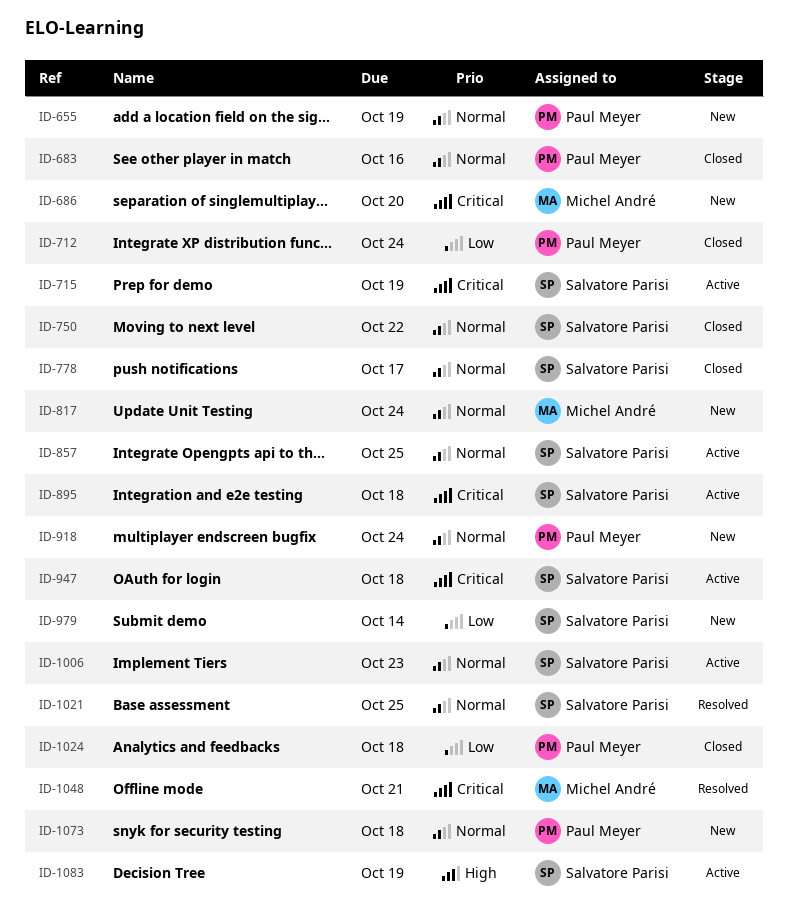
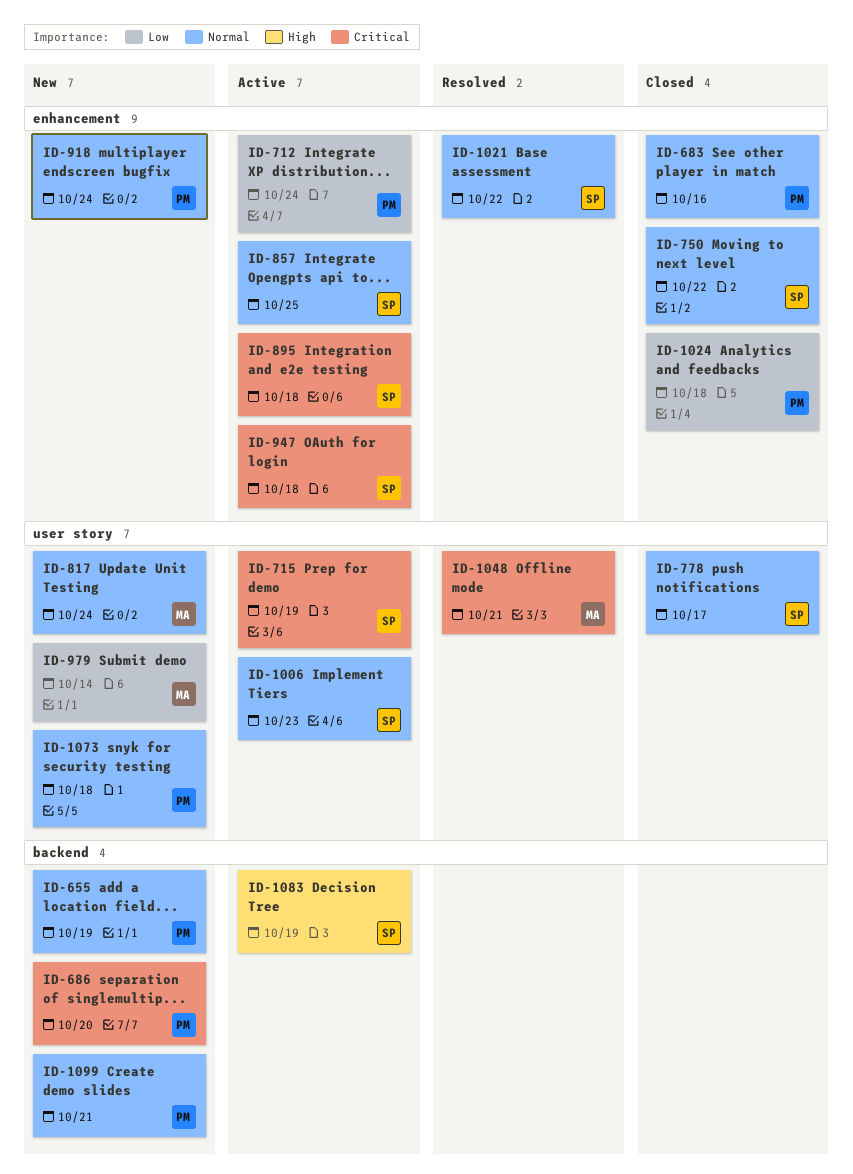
ID-686, owner: Michel André -> Paul Meyer
ID-712, status: Closed -> Active
ID-979, owner: Salvatore Parisi -> Michel André
ID-1021, due: Oct 25 -> Oct 22
ID-1099: none -> present

